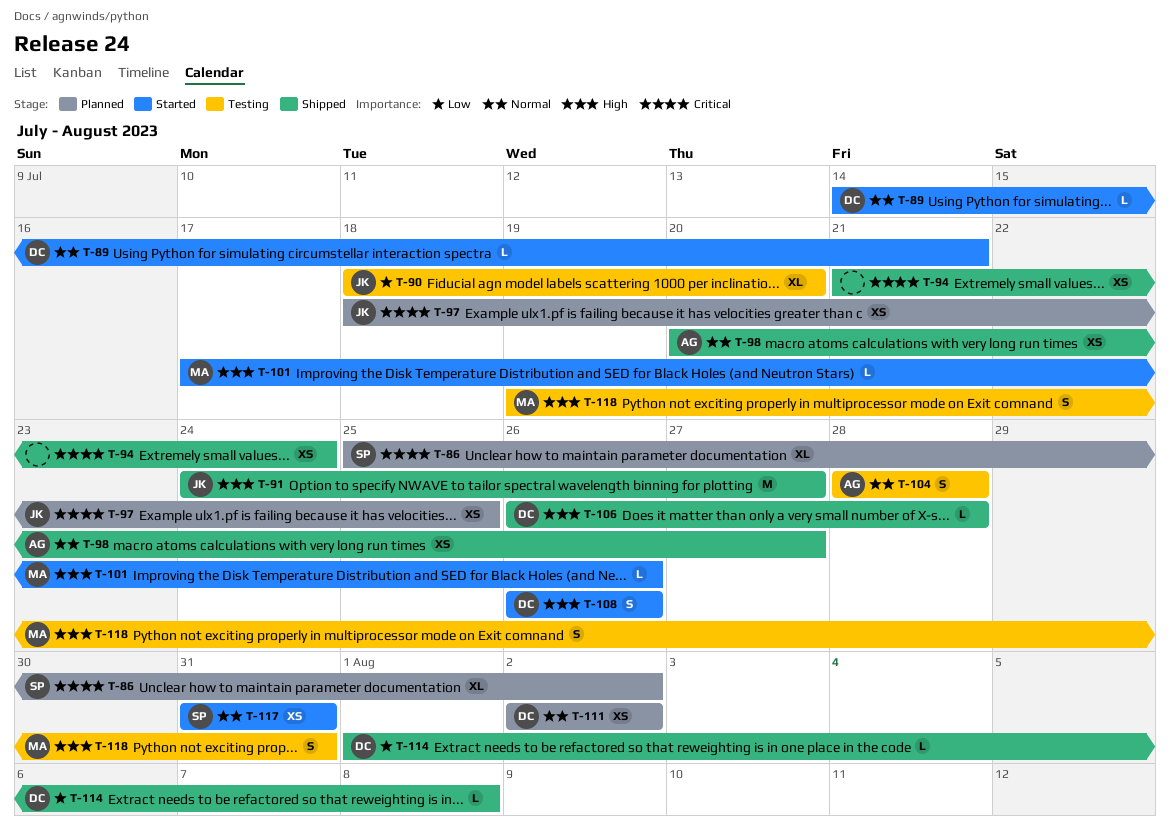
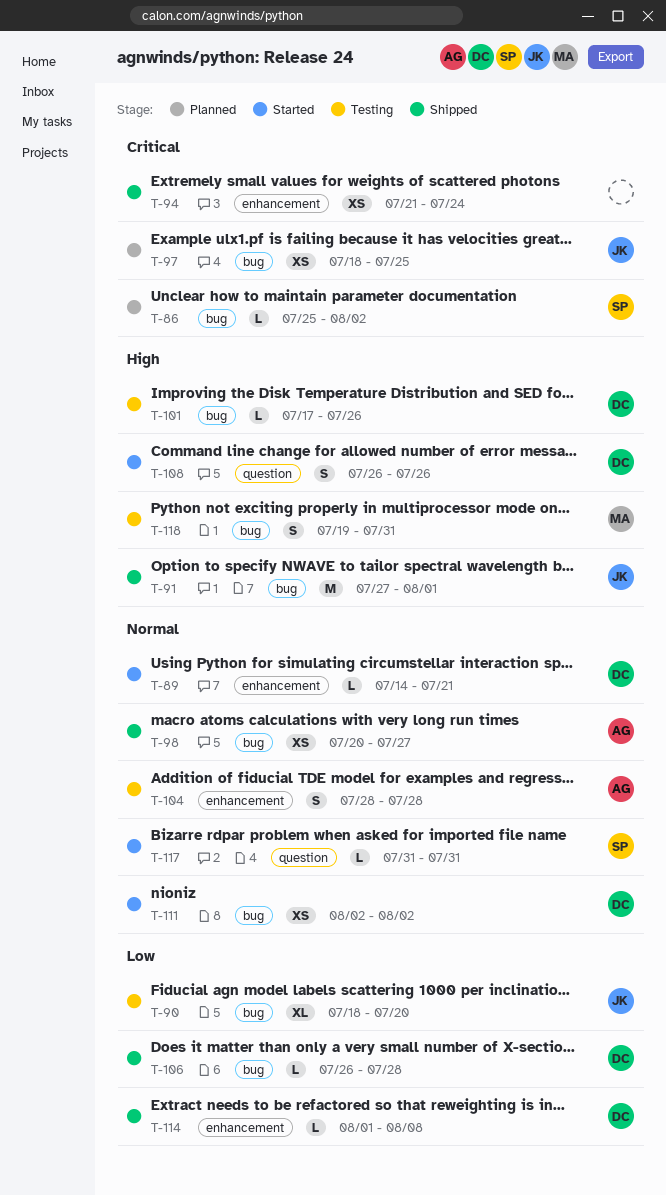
T-86, estimate: XL -> L
T-91, start: Jul 24 -> Jul 27
T-91, due: Jul 27 -> Aug 1
T-101, status: Started -> Testing
T-101, owner: MA -> DC
T-106, priority: High -> Low
T-111, status: Planned -> Started
T-117, estimate: XS -> L

